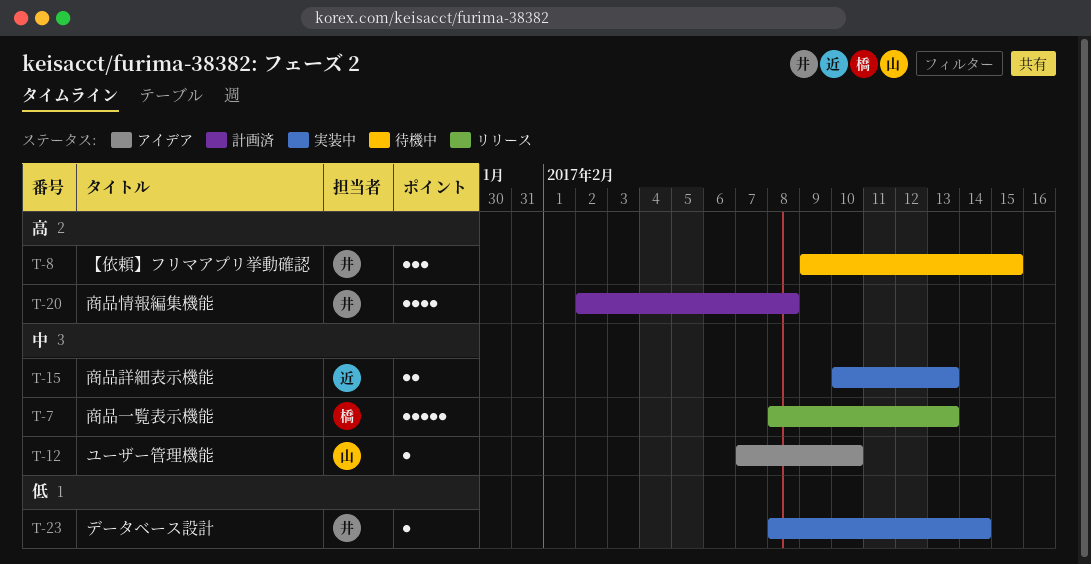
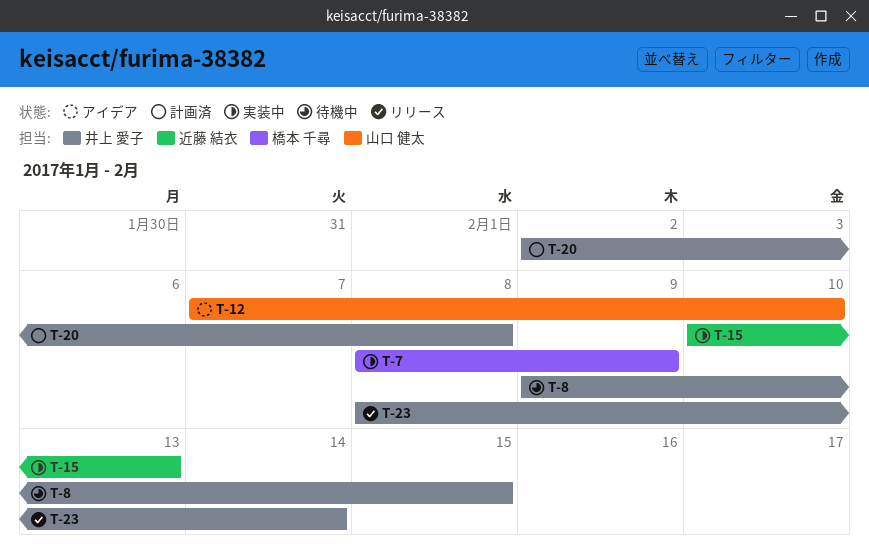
T-7, status: リリース -> 実装中
T-7, due: Feb 13 -> Feb 9
T-23, status: 実装中 -> リリース

